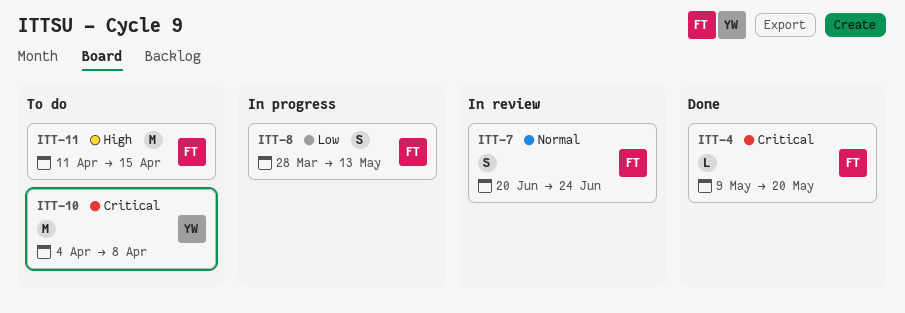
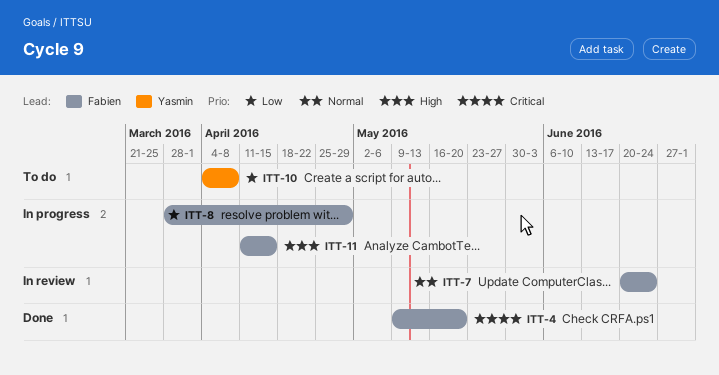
ITT-8, due: May 13 -> Apr 29
ITT-10, priority: Critical -> Low
ITT-11, status: To do -> In progress

